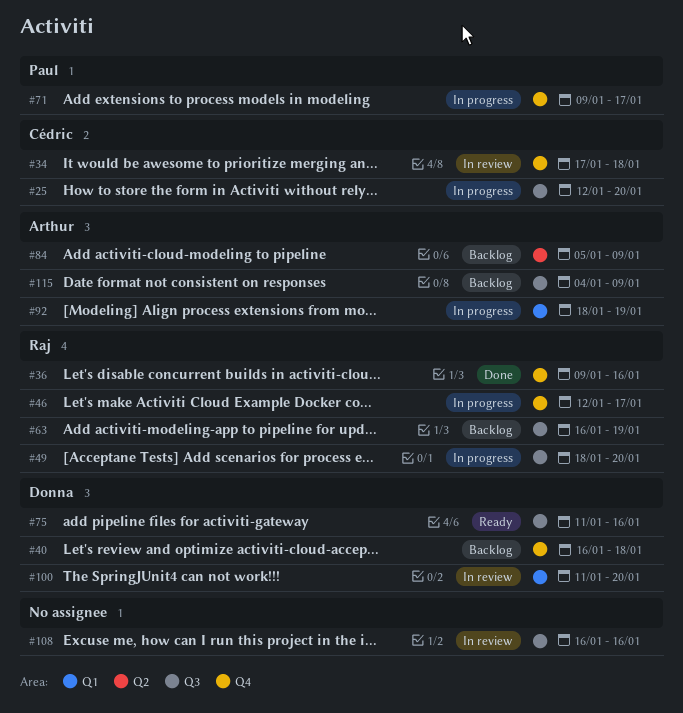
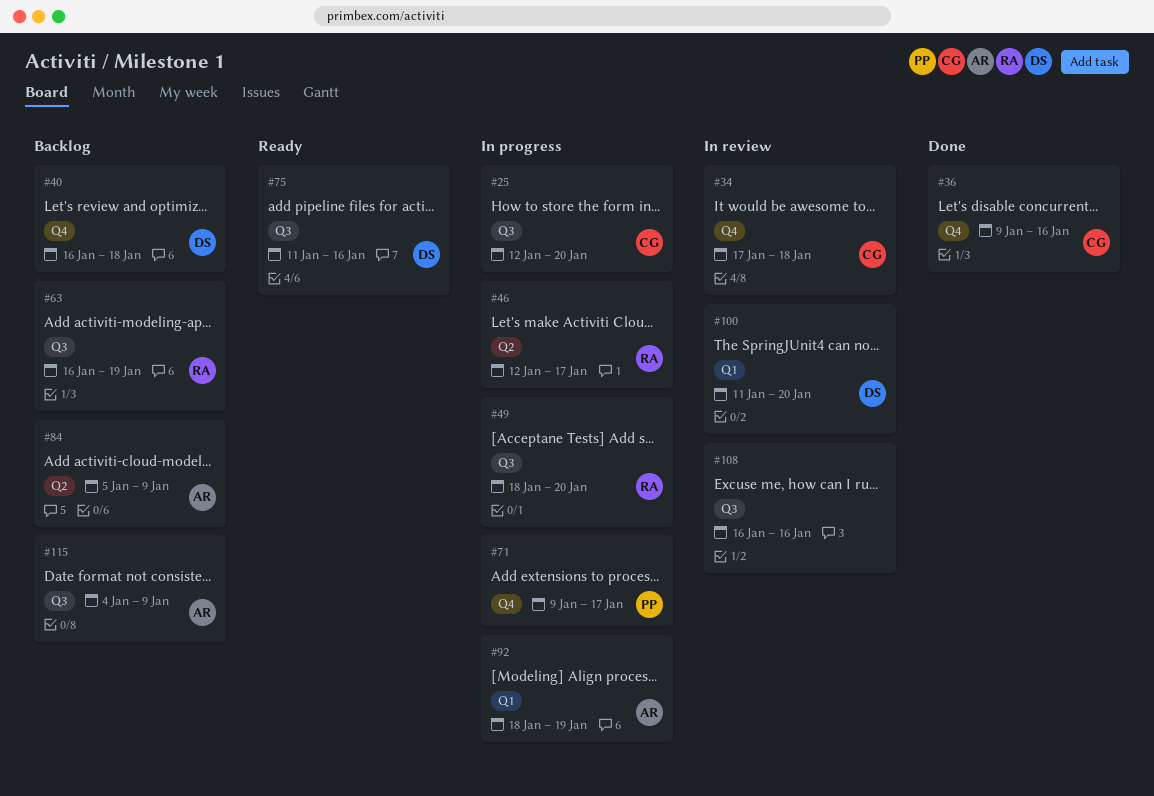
#36, owner: Raj -> Cédric
#46, label: Q4 -> Q2

